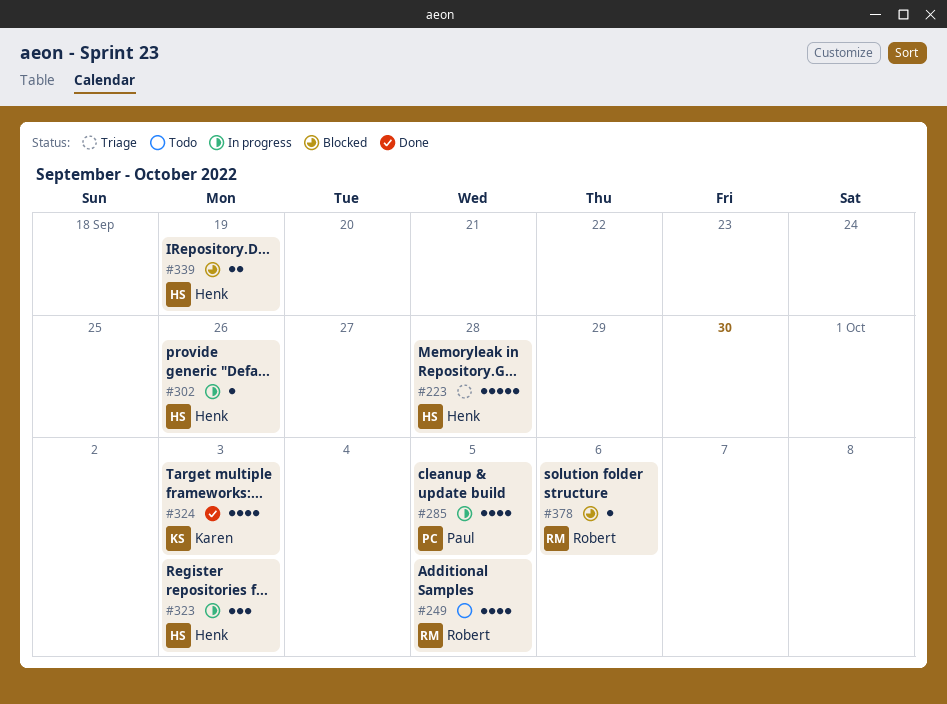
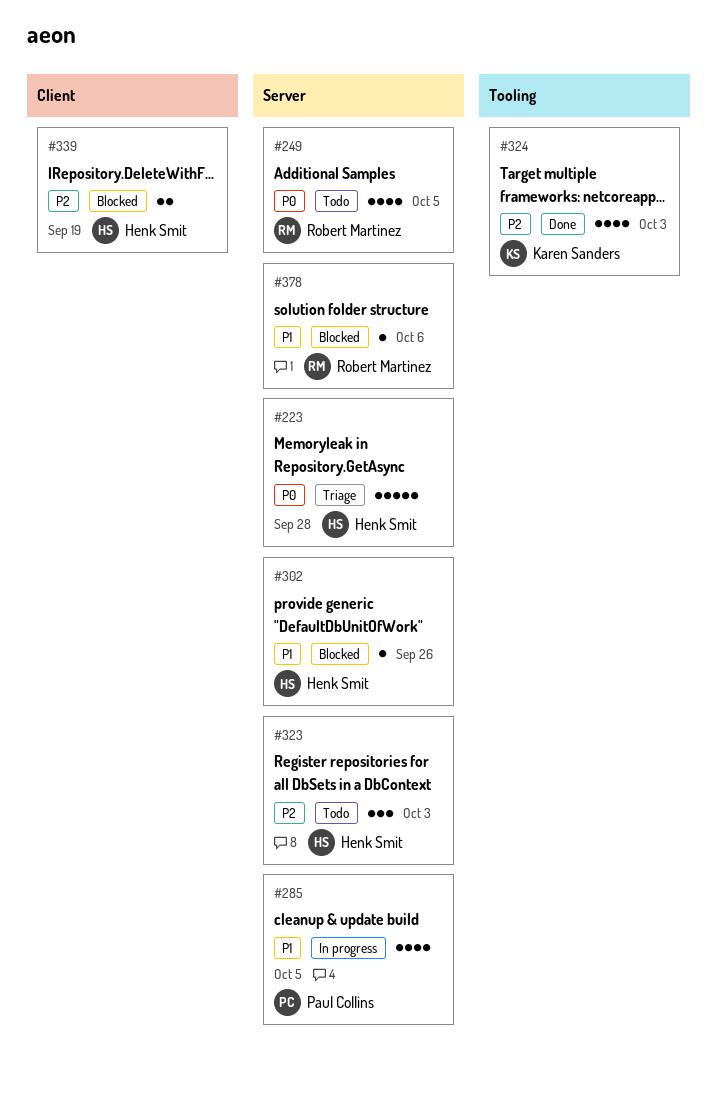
#302, status: In progress -> Blocked
#323, status: In progress -> Todo

